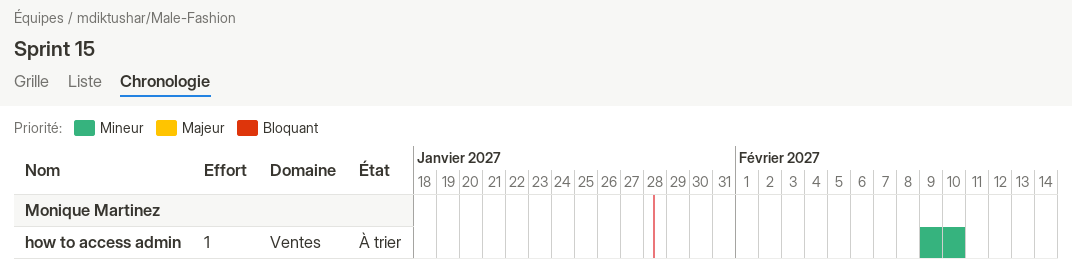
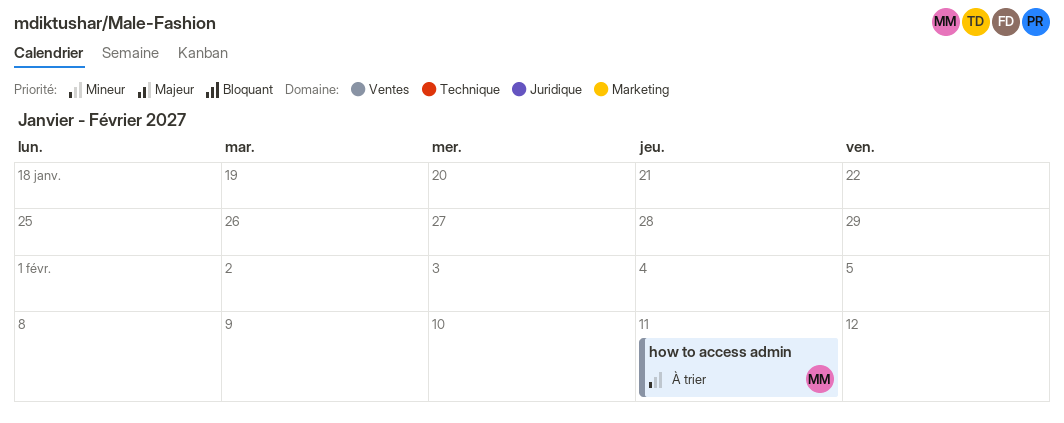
how to access admin, due: Feb 10 -> Feb 11

